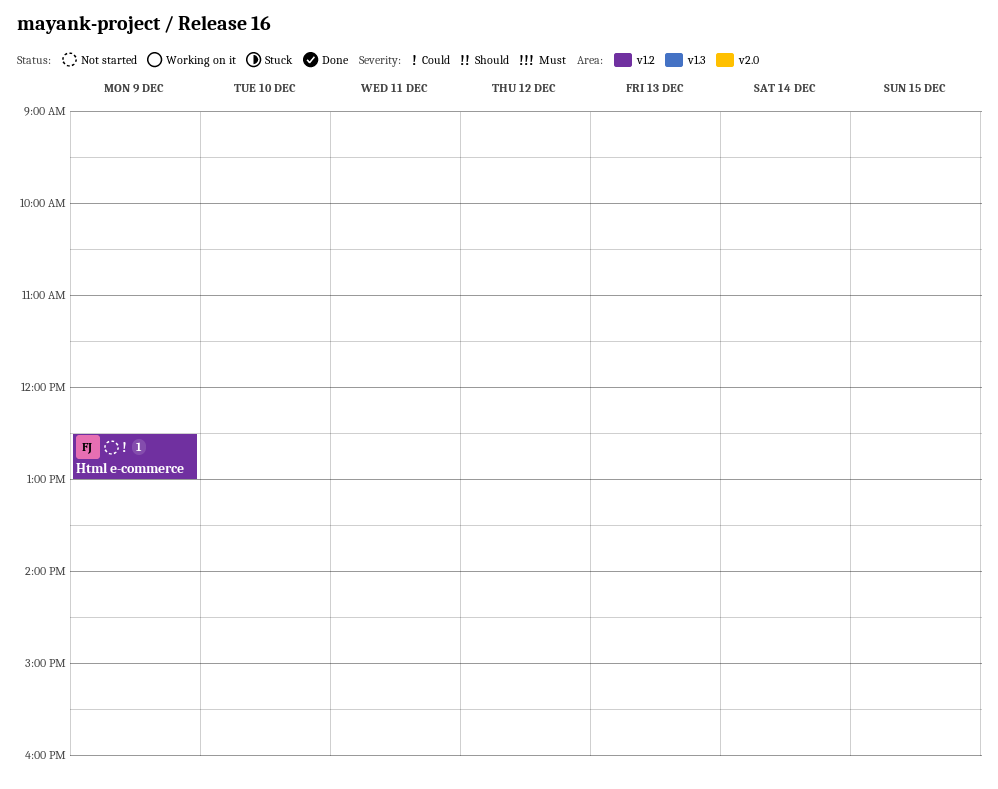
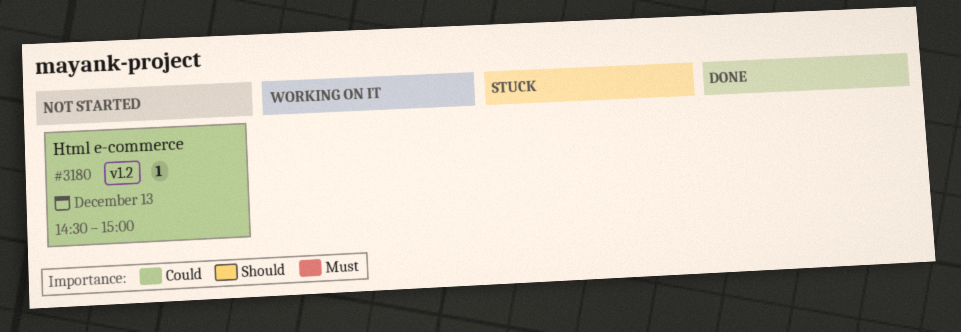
Html e-commerce, day: Dec 9 -> Dec 13
Html e-commerce, begins: 12:30 -> 14:30
Html e-commerce, ends: 13:00 -> 15:00

